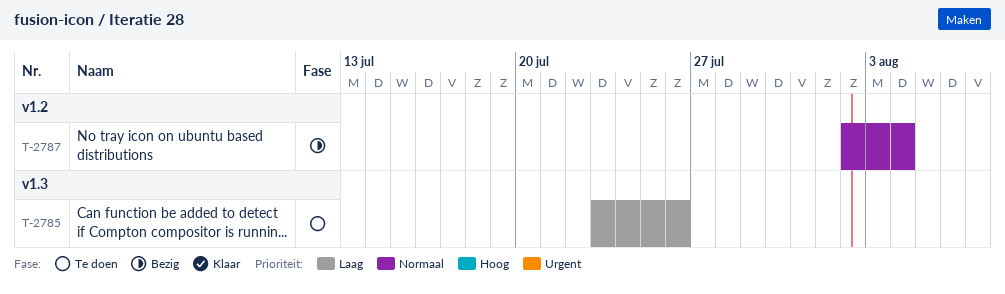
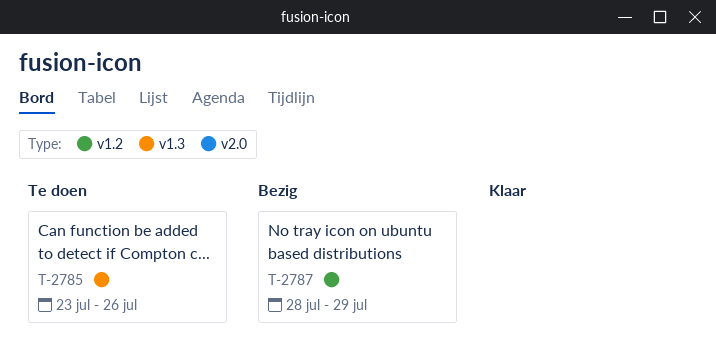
T-2787, start: Aug 2 -> Jul 28
T-2787, due: Aug 4 -> Jul 29

